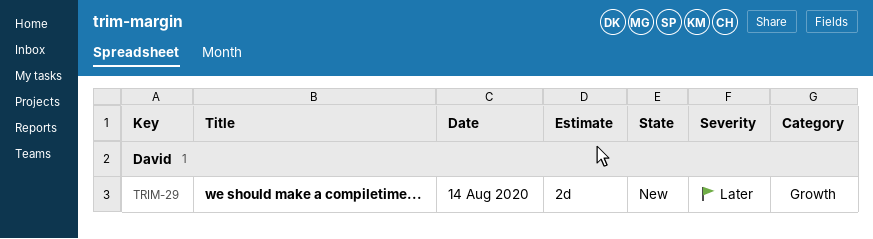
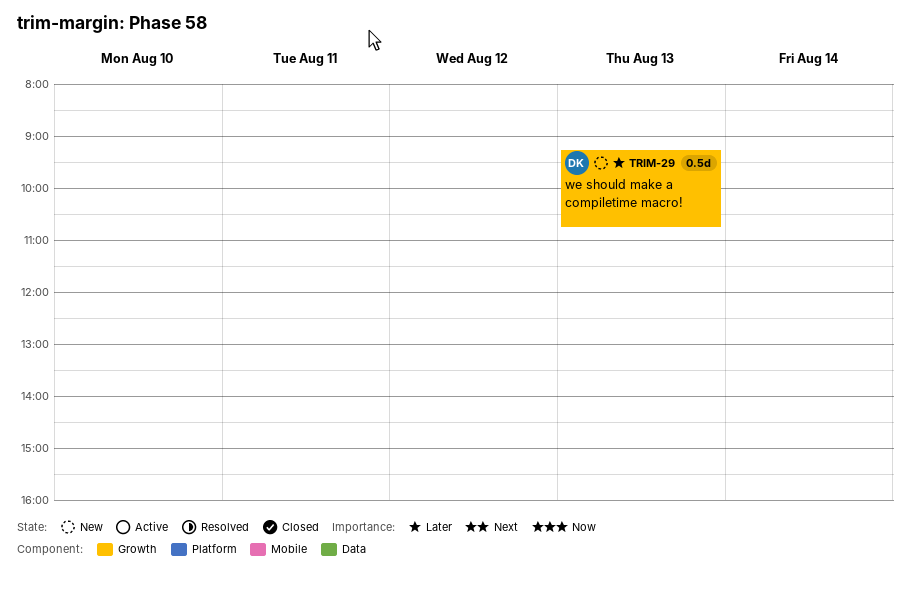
TRIM-29, estimate: 2d -> 0.5d
TRIM-29, day: Aug 14 -> Aug 13

